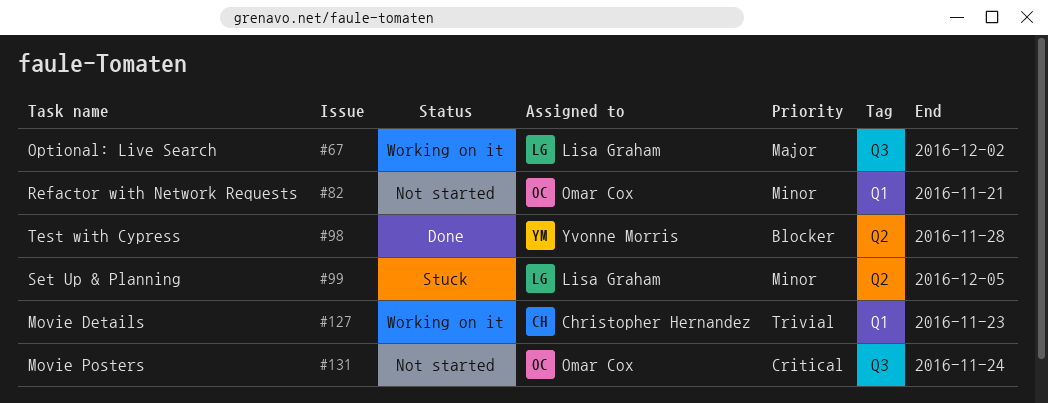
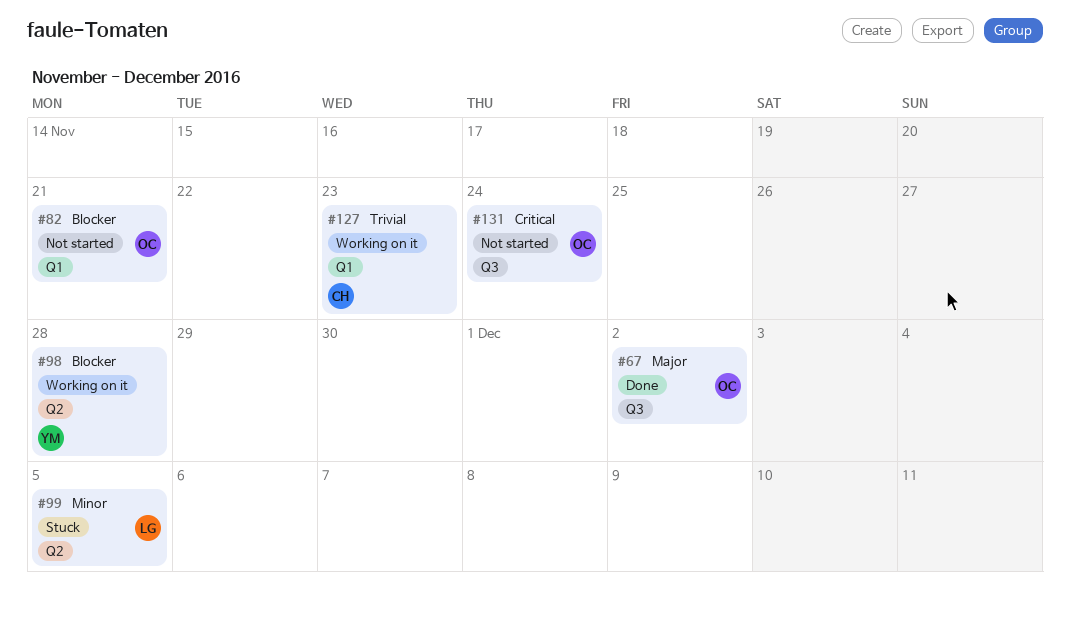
#67, status: Working on it -> Done
#67, owner: Lisa Graham -> Omar Cox
#82, priority: Minor -> Blocker
#98, status: Done -> Working on it

